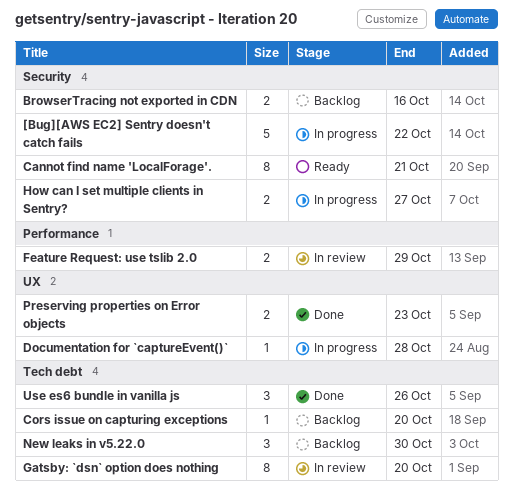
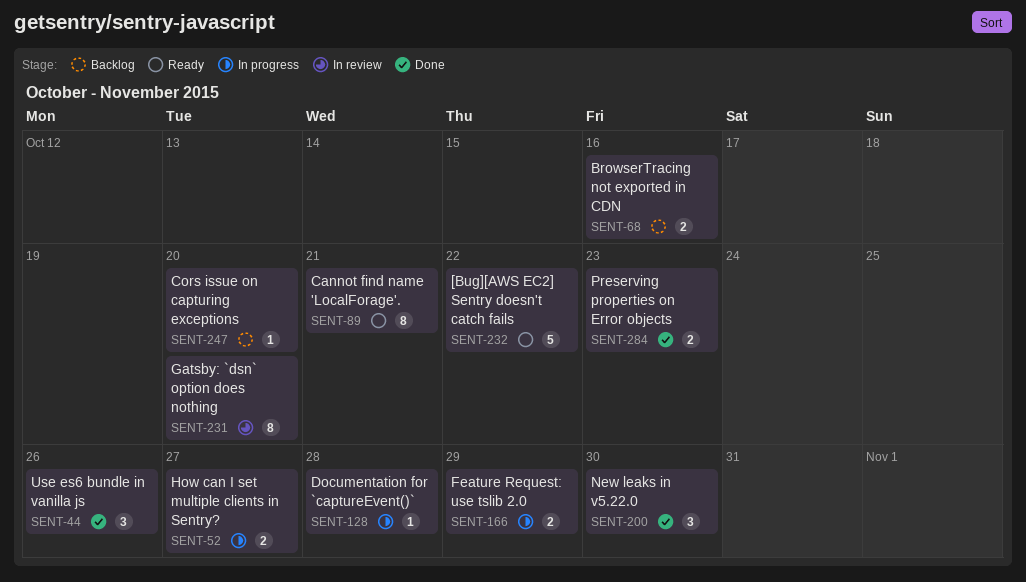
[Bug][AWS EC2] Sentry doesn't catch fails, status: In progress -> Ready
Feature Request: use tslib 2.0, status: In review -> In progress
New leaks in v5.22.0, status: Backlog -> Done

